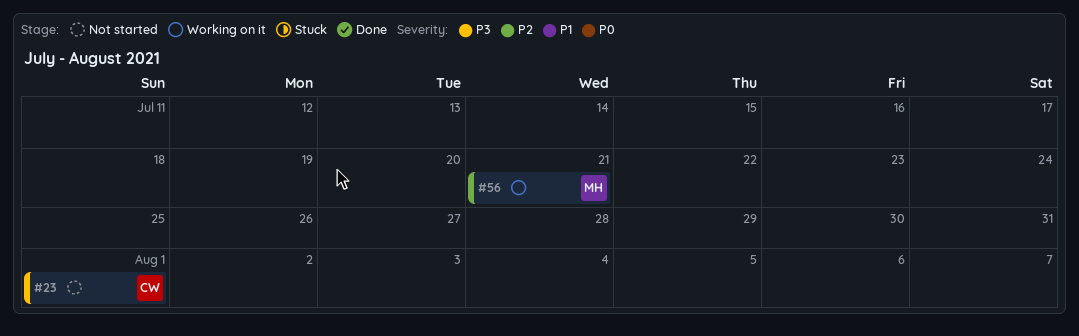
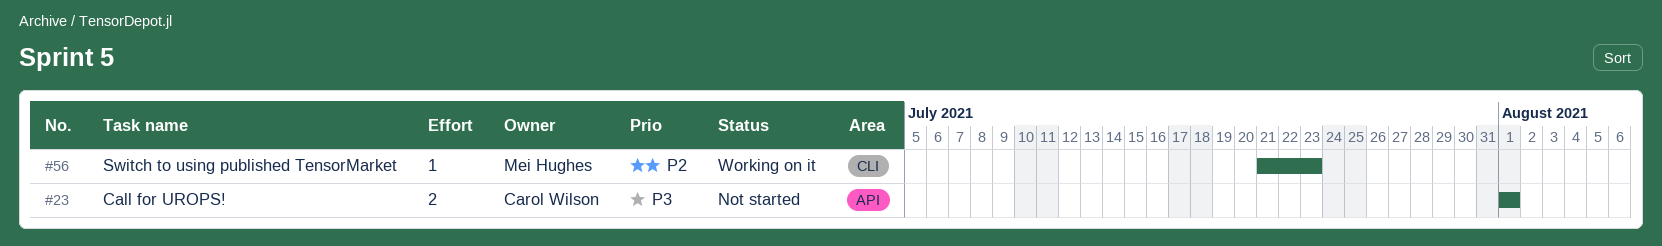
#56, due: Jul 21 -> Jul 23

